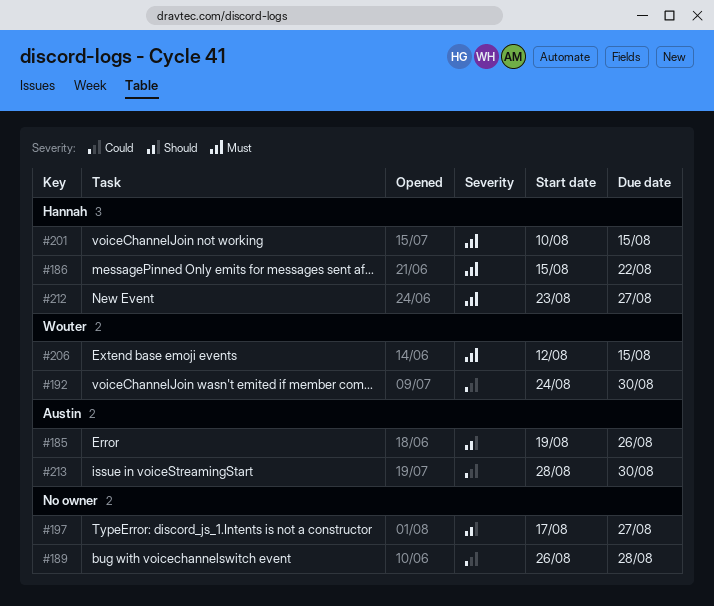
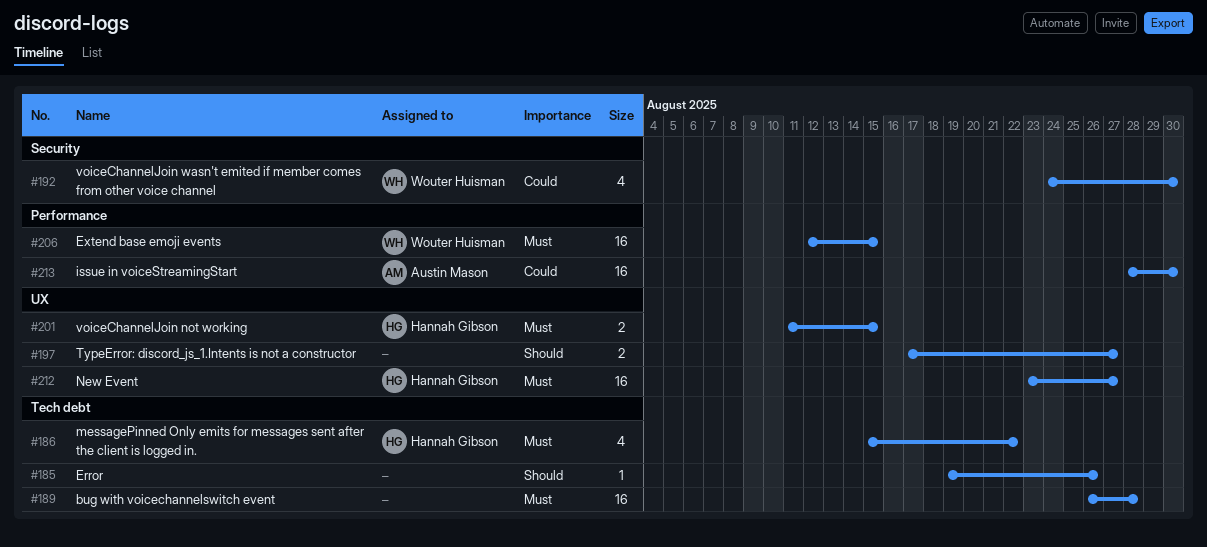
#185, owner: Austin Mason -> none
#189, priority: Could -> Must
#201, start: Aug 10 -> Aug 11

